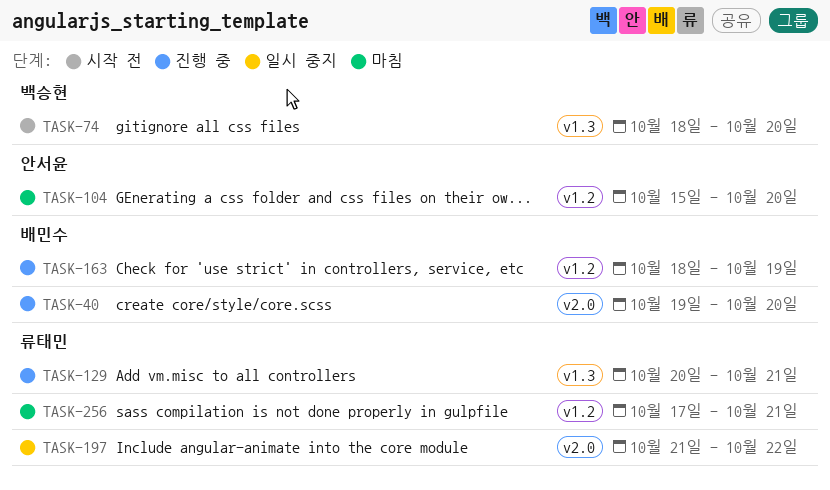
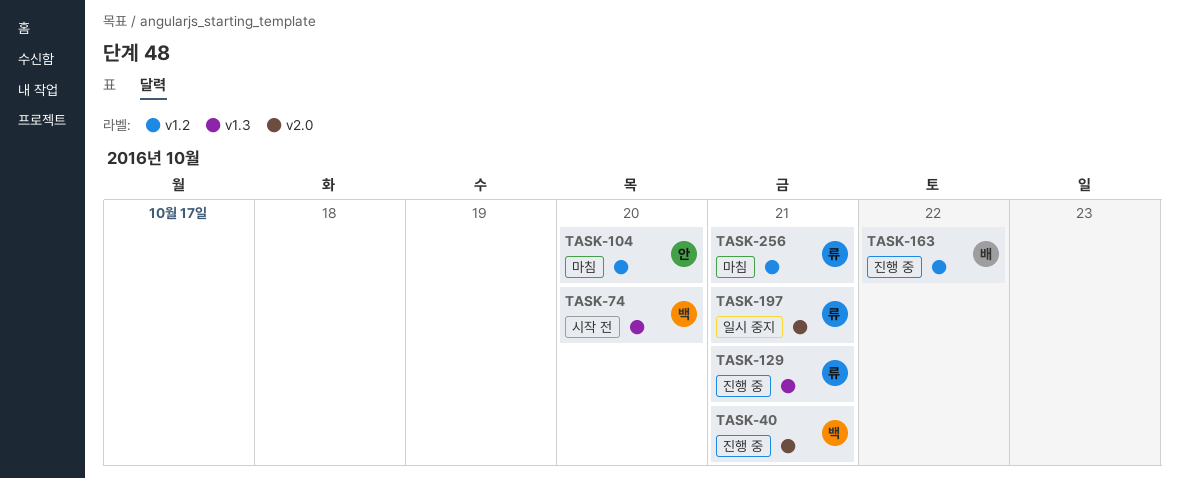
TASK-40, owner: 배민수 -> 백승현
TASK-40, due: Oct 20 -> Oct 21
TASK-163, due: Oct 19 -> Oct 22
TASK-197, due: Oct 22 -> Oct 21

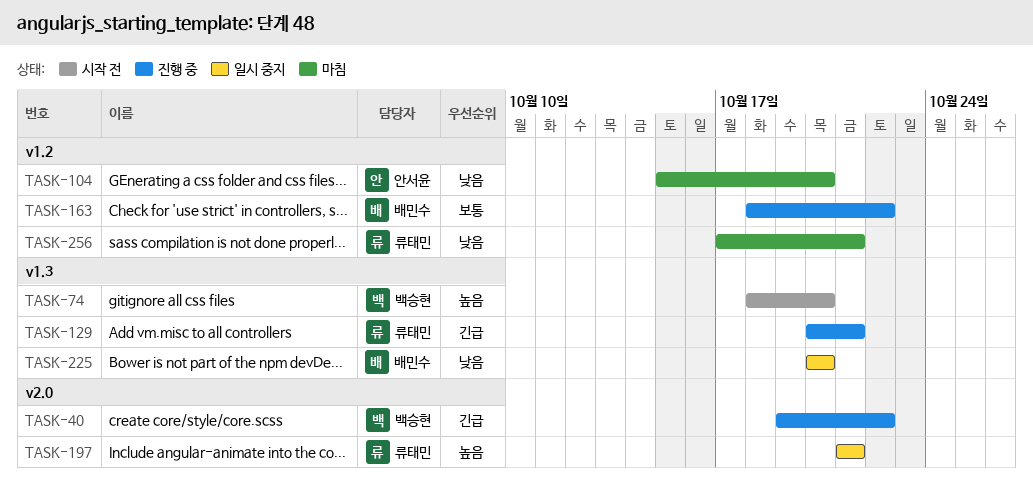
TASK-40, due: Oct 21 -> Oct 22
TASK-225: none -> present

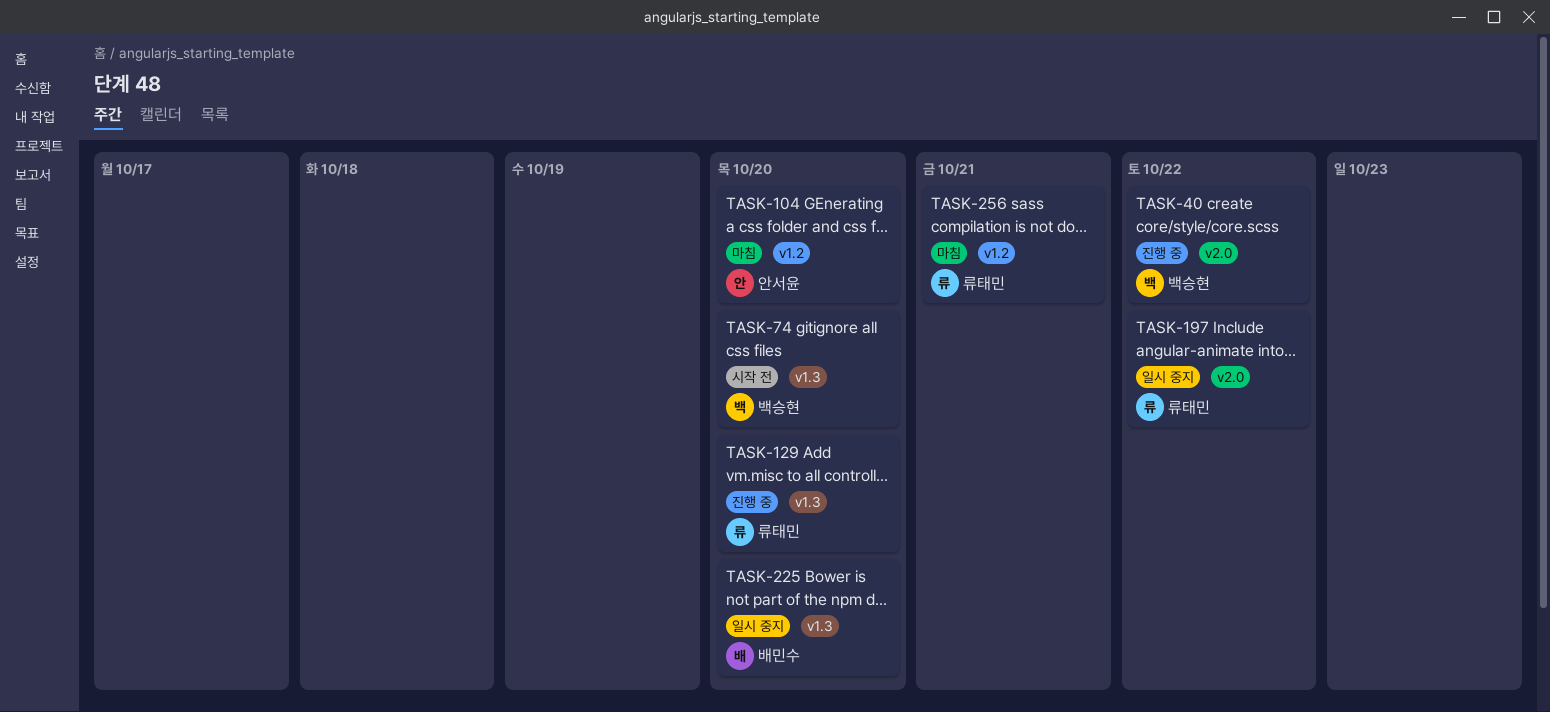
TASK-129, due: Oct 21 -> Oct 20
TASK-163: present -> none
TASK-197, due: Oct 21 -> Oct 22

